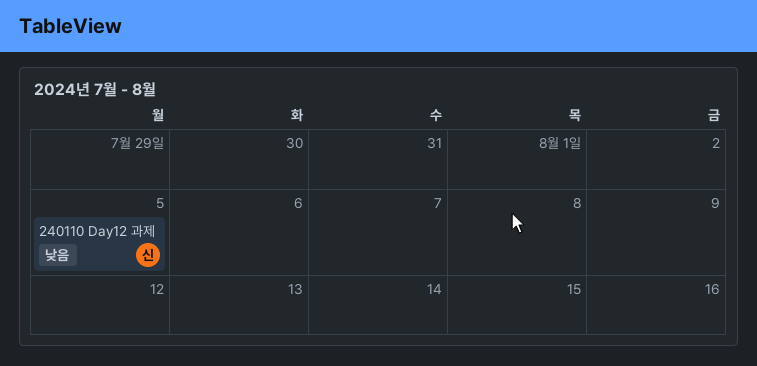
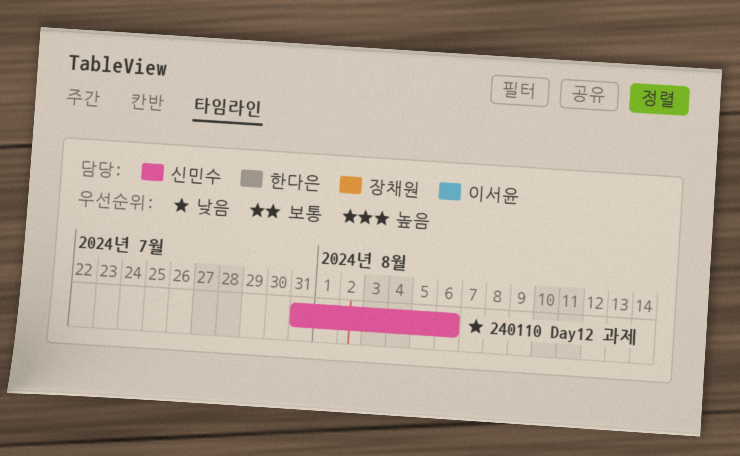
240110 Day12 과제, due: Aug 5 -> Aug 6

